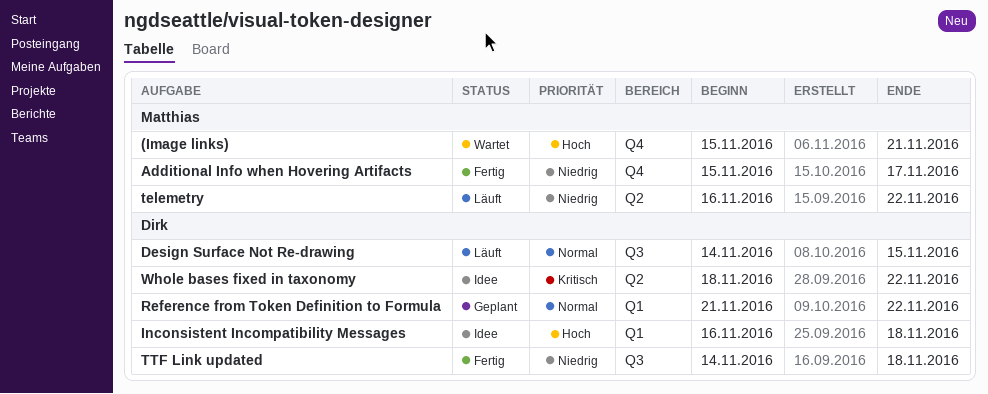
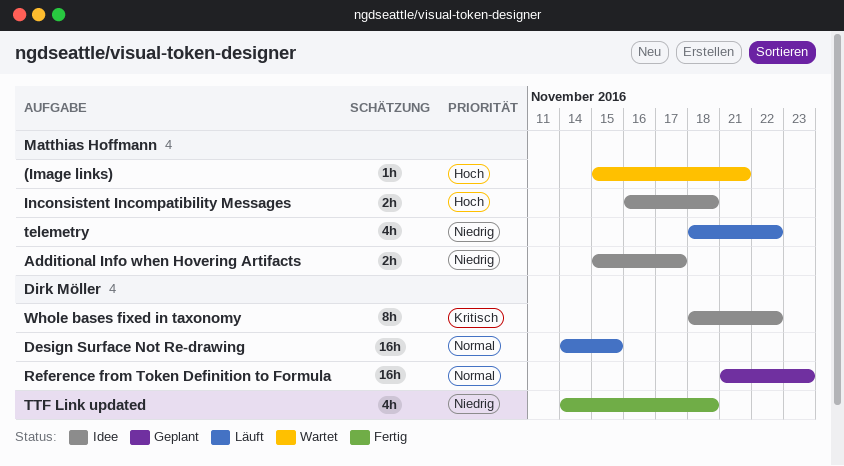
Additional Info when Hovering Artifacts, status: Fertig -> Idee
Inconsistent Incompatibility Messages, owner: Dirk Möller -> Matthias Hoffmann
Reference from Token Definition to Formula, due: Nov 22 -> Nov 23
telemetry, start: Nov 16 -> Nov 18

